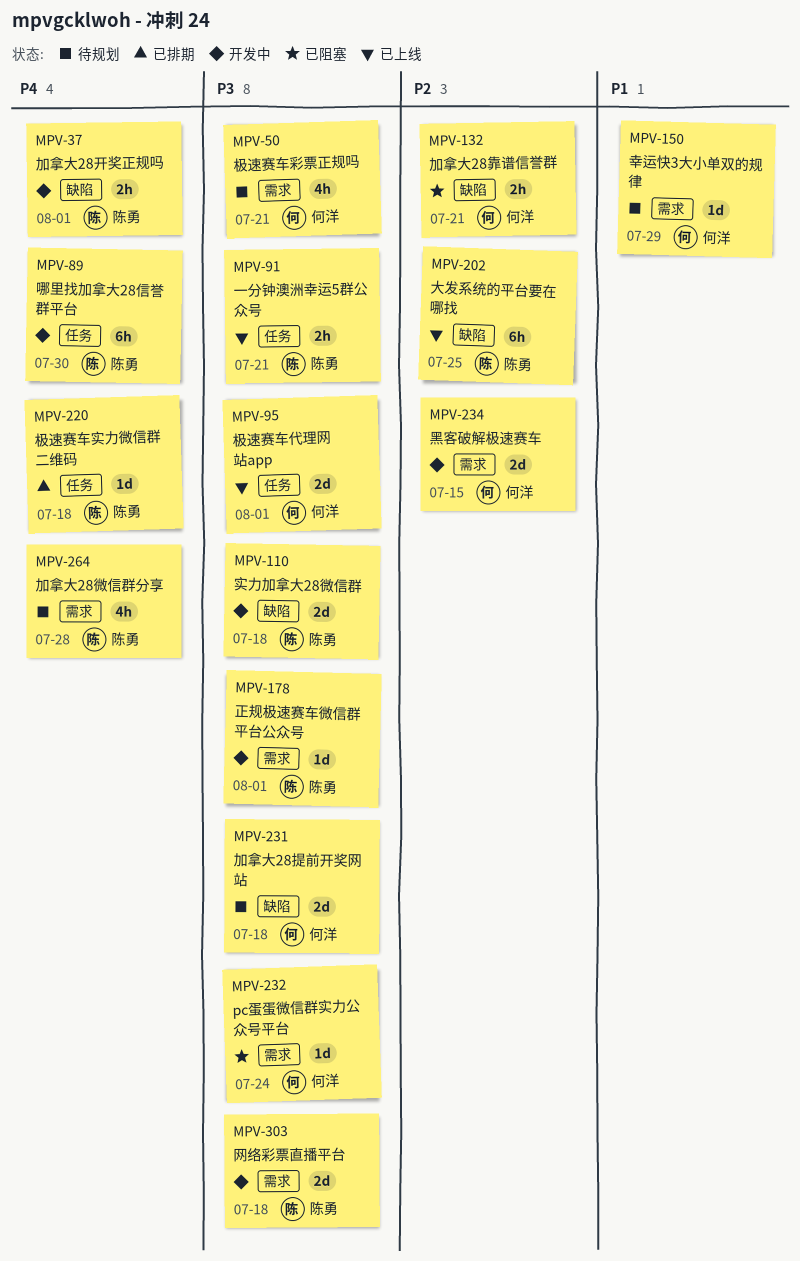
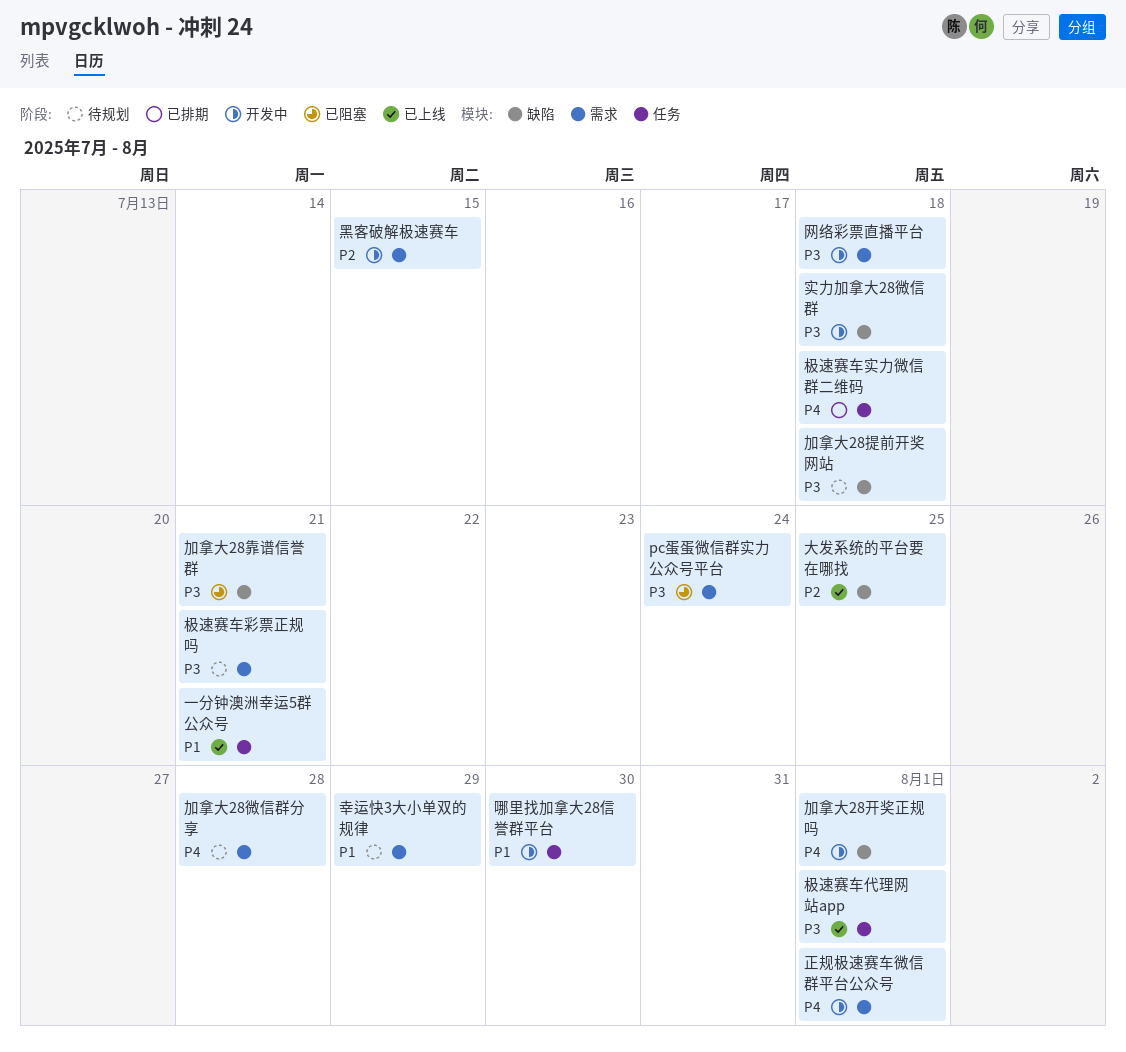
一分钟澳洲幸运5群公众号, priority: P3 -> P1
加拿大28靠谱信誉群, priority: P2 -> P3
哪里找加拿大28信誉群平台, priority: P4 -> P1
正规极速赛车微信群平台公众号, priority: P3 -> P4

